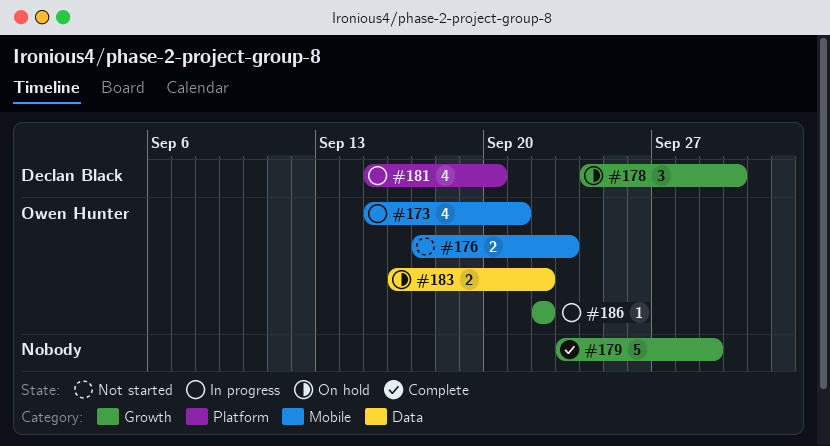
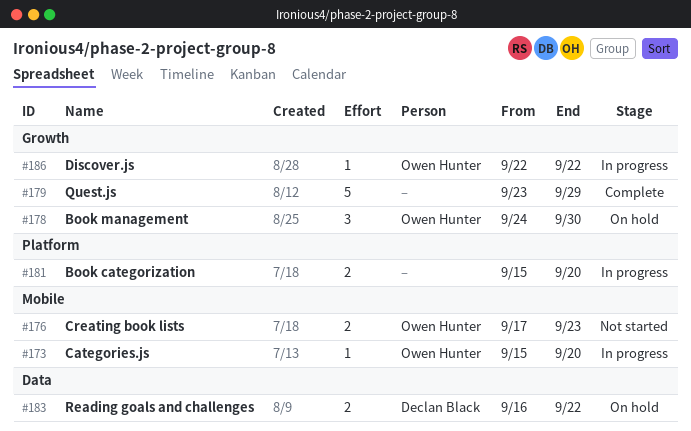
#173, estimate: 4 -> 1
#173, due: Sep 21 -> Sep 20
#178, owner: Declan Black -> Owen Hunter
#181, owner: Declan Black -> none
#181, estimate: 4 -> 2
#183, owner: Owen Hunter -> Declan Black

